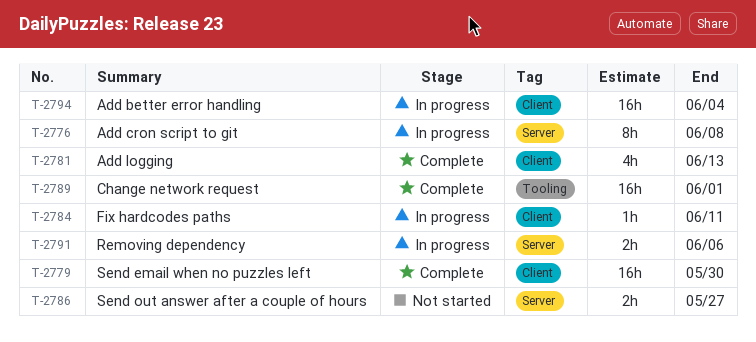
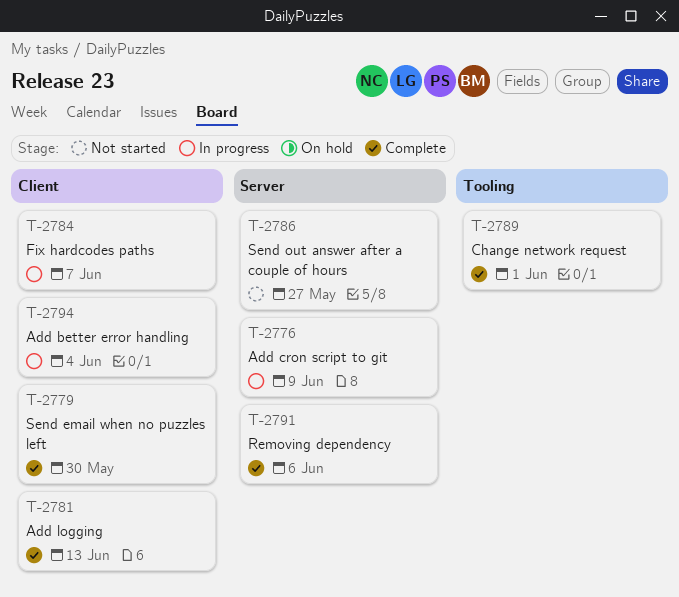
T-2776, due: Jun 8 -> Jun 9
T-2784, due: Jun 11 -> Jun 7
T-2791, status: In progress -> Complete

